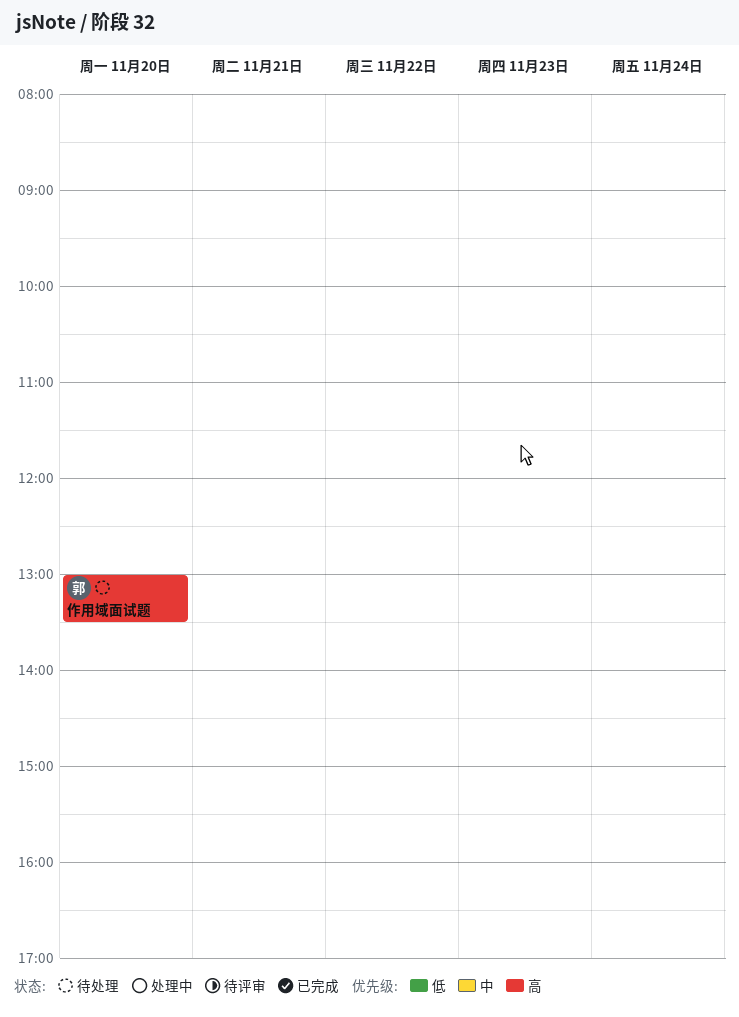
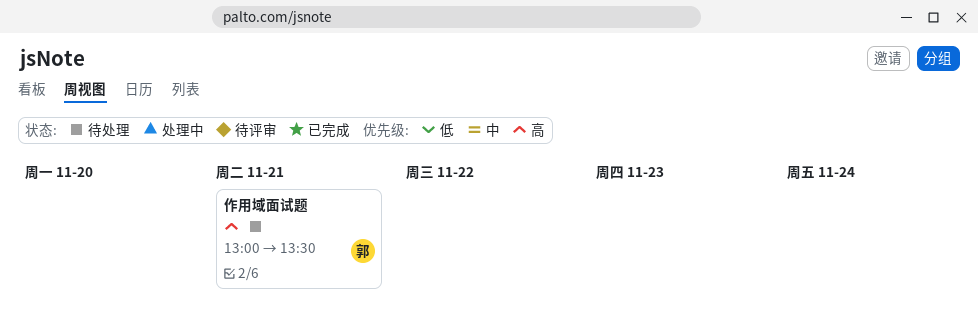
作用域面试题, day: Nov 20 -> Nov 21

